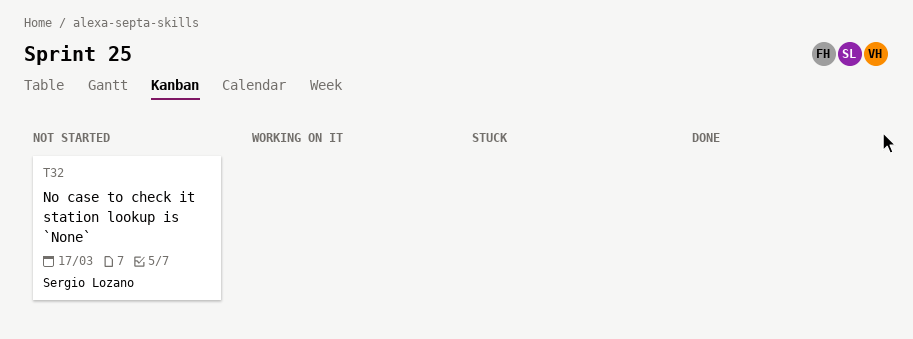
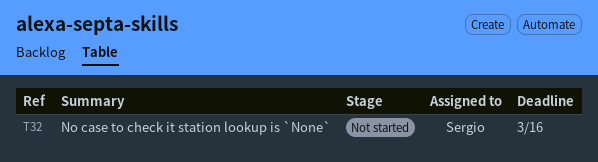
T32, due: Mar 17 -> Mar 16

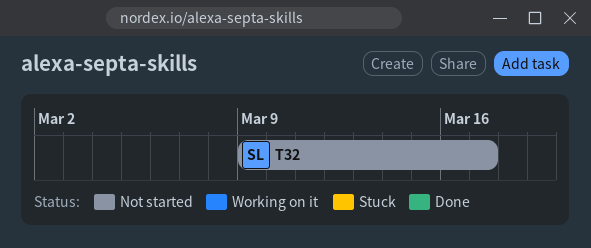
T32, due: Mar 16 -> Mar 17

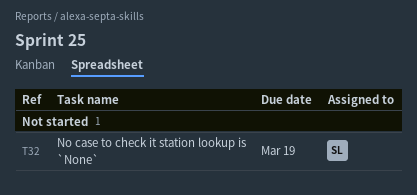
T32, due: Mar 17 -> Mar 19

